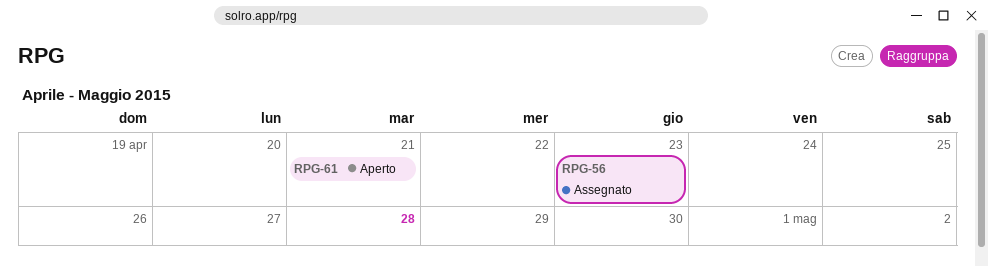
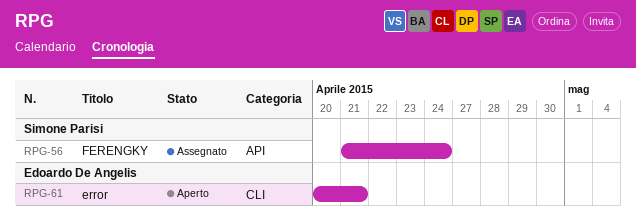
RPG-56, due: Apr 23 -> Apr 24

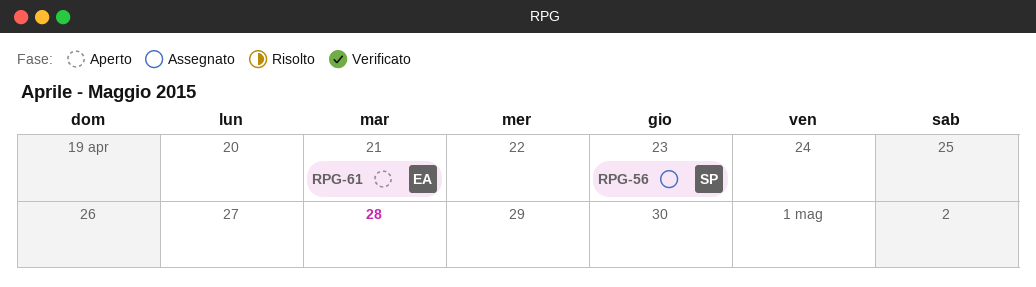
RPG-56, due: Apr 24 -> Apr 23

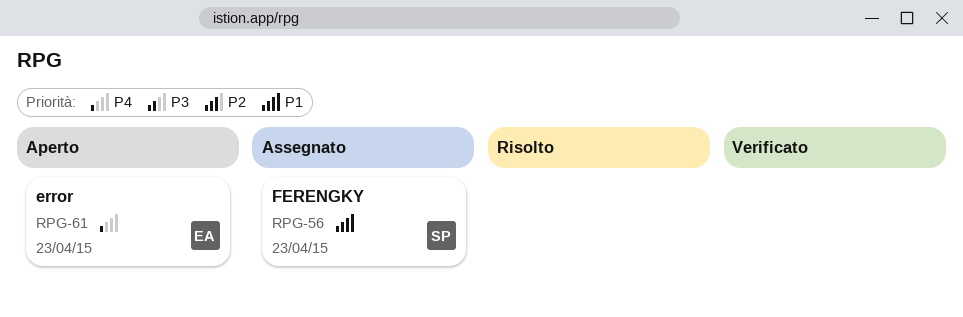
RPG-61, due: Apr 21 -> Apr 23

